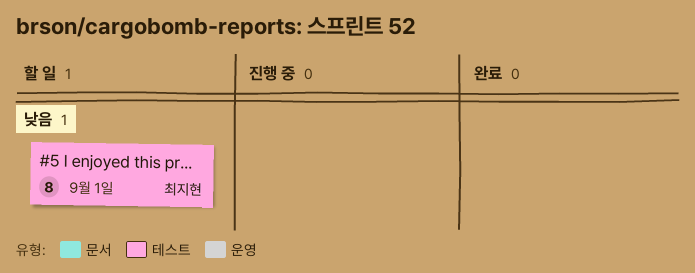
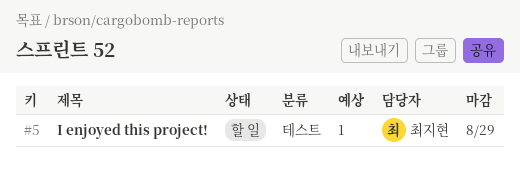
#5, estimate: 8 -> 1
#5, due: Sep 1 -> Aug 29

